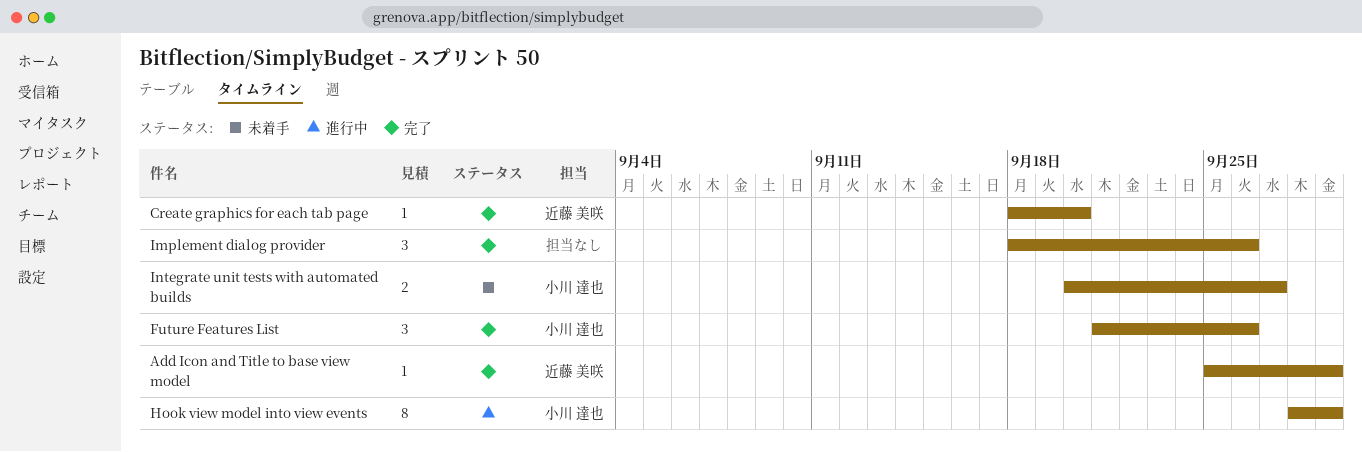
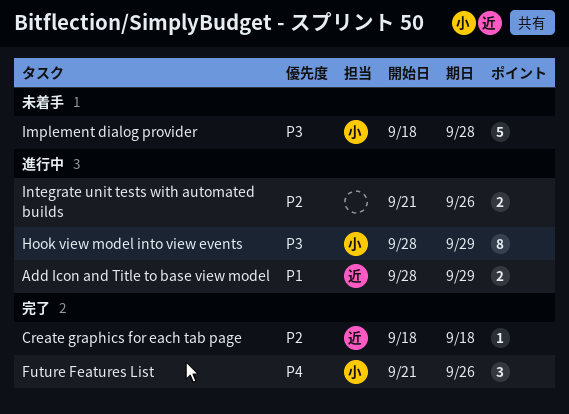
Add Icon and Title to base view model, status: 完了 -> 進行中
Add Icon and Title to base view model, estimate: 1 -> 2
Add Icon and Title to base view model, start: Sep 25 -> Sep 28
Create graphics for each tab page, due: Sep 20 -> Sep 18
Implement dialog provider, status: 完了 -> 未着手
Implement dialog provider, owner: none -> 小川 達也
Implement dialog provider, estimate: 3 -> 5
Implement dialog provider, due: Sep 26 -> Sep 28
Integrate unit tests with automated builds, status: 未着手 -> 進行中
Integrate unit tests with automated builds, owner: 小川 達也 -> none
Integrate unit tests with automated builds, start: Sep 20 -> Sep 21
Integrate unit tests with automated builds, due: Sep 27 -> Sep 26

